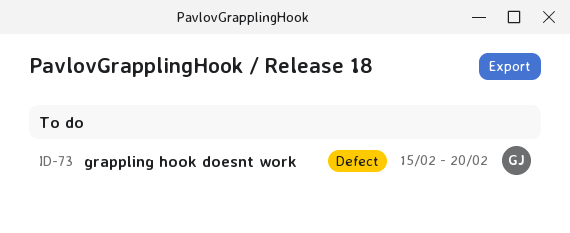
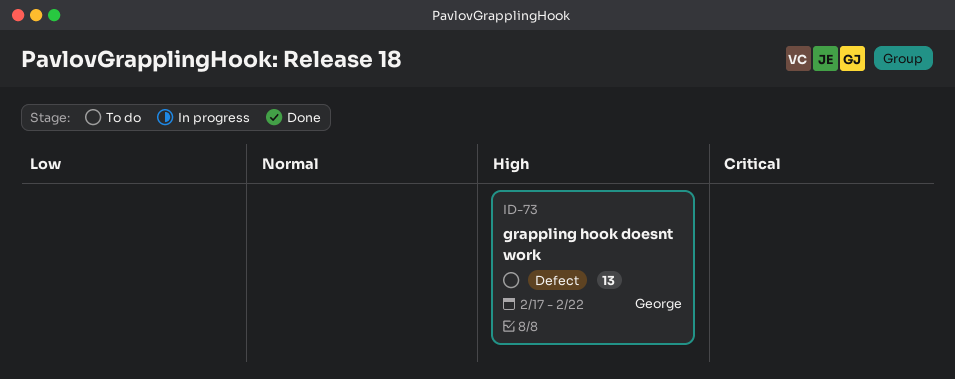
ID-73, start: Feb 15 -> Feb 17
ID-73, due: Feb 20 -> Feb 22

